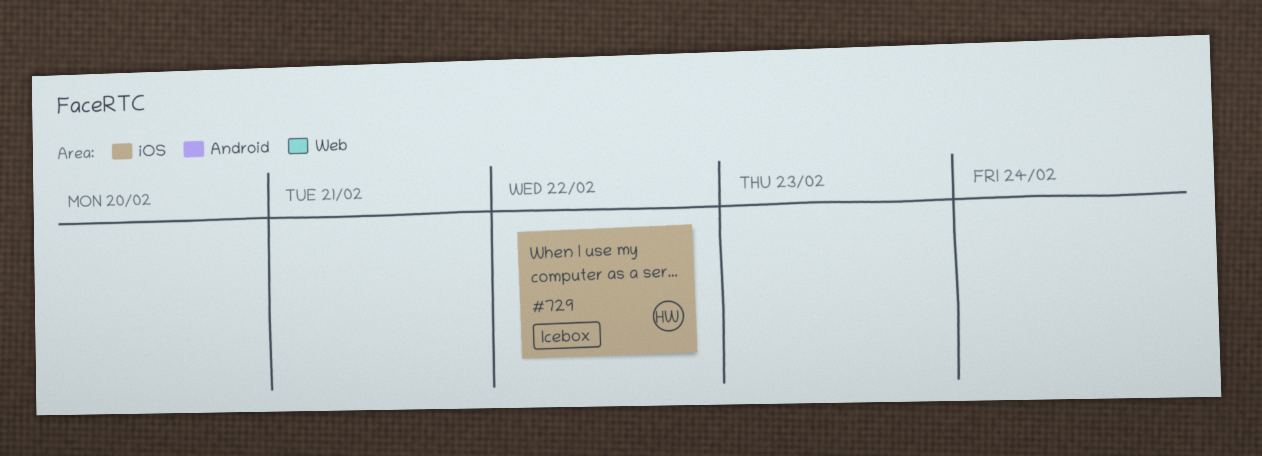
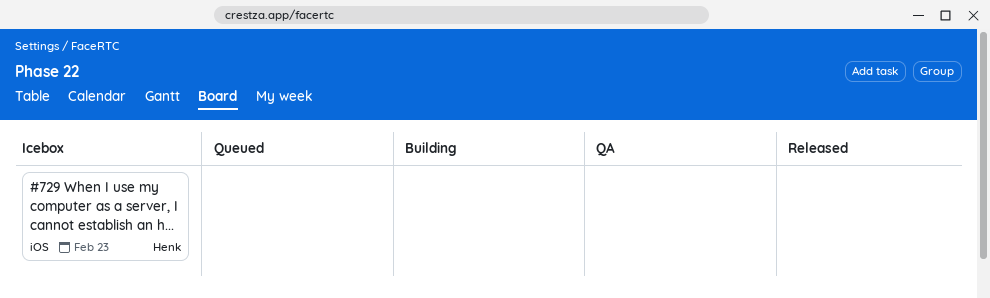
#729, due: Feb 22 -> Feb 23

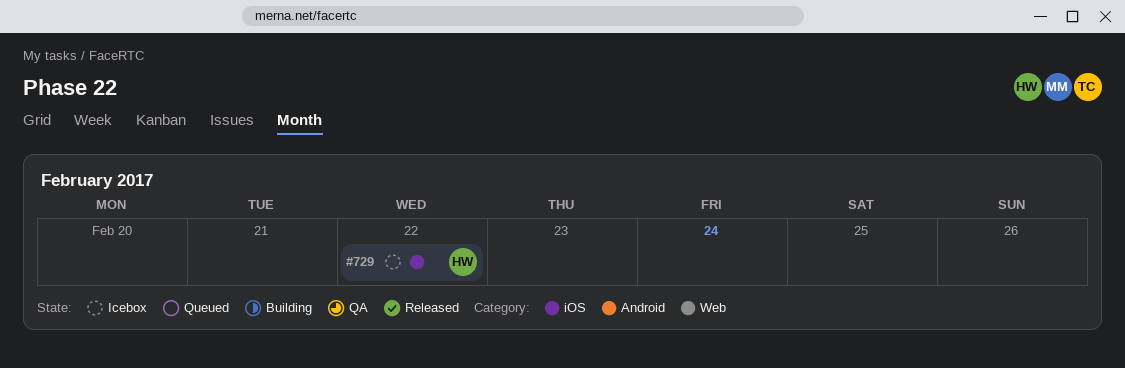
#729, due: Feb 23 -> Feb 22

